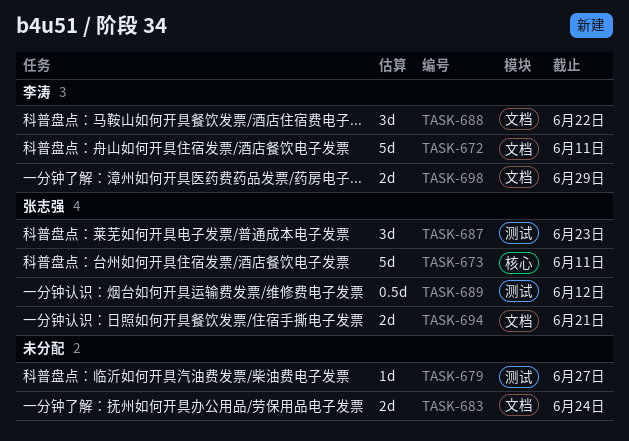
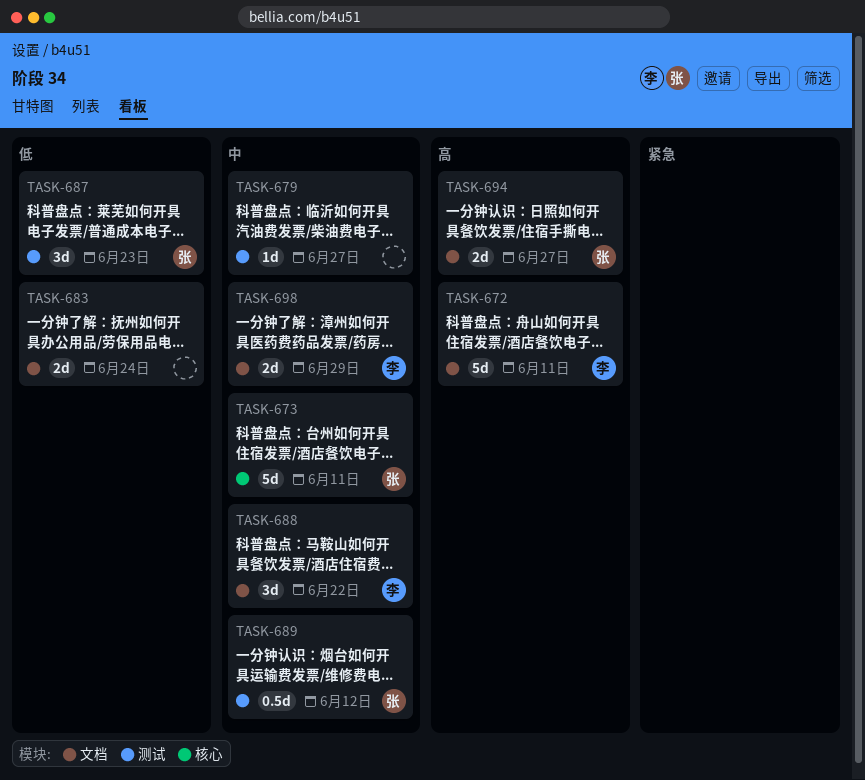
TASK-694, due: Jun 21 -> Jun 27

